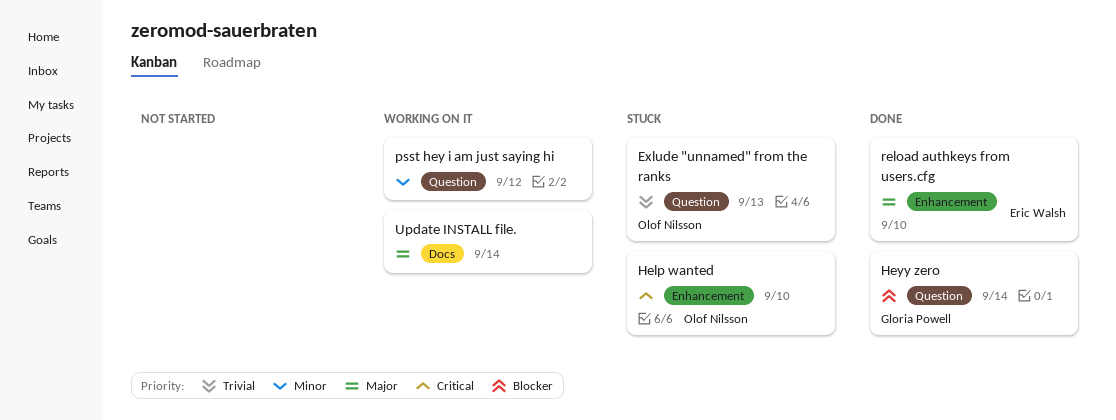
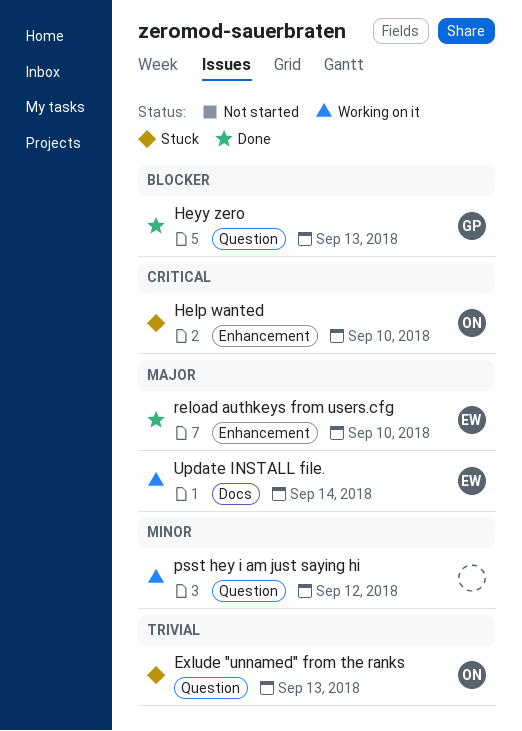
Heyy zero, due: Sep 14 -> Sep 13
Update INSTALL file., owner: none -> Eric Walsh

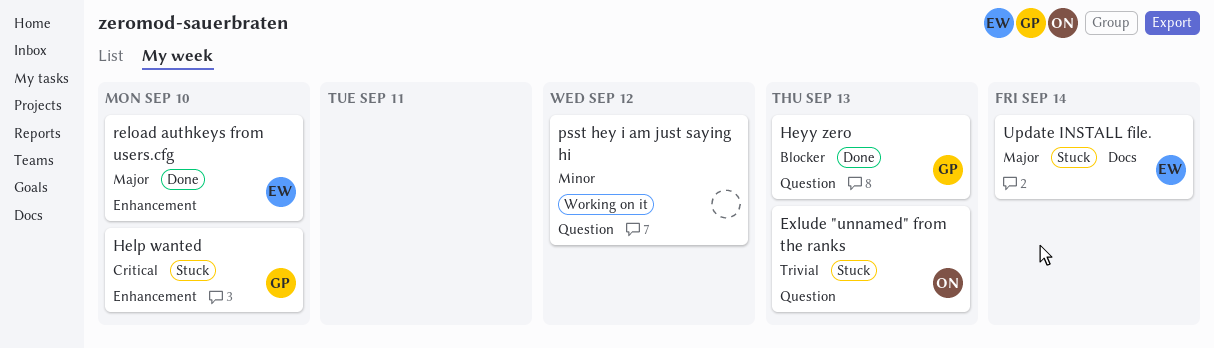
Help wanted, owner: ON -> GP
Update INSTALL file., status: Working on it -> Stuck

